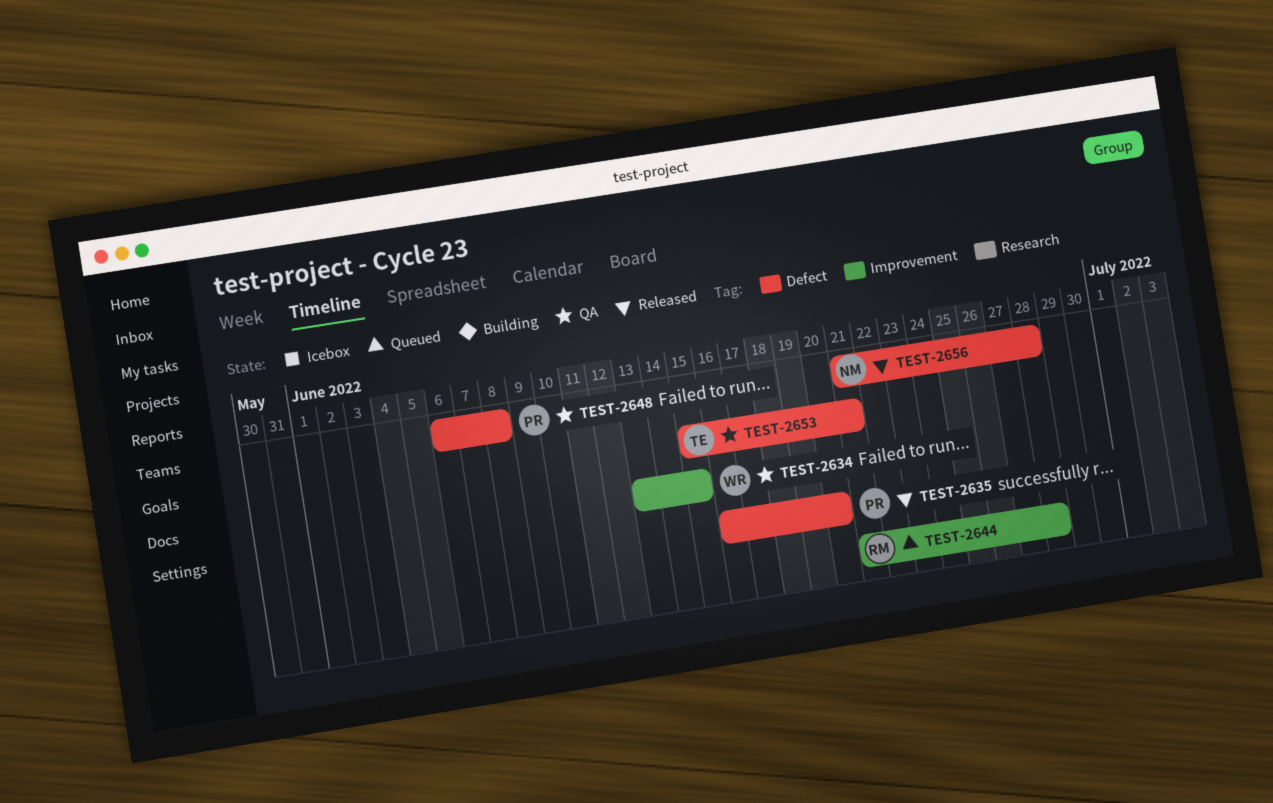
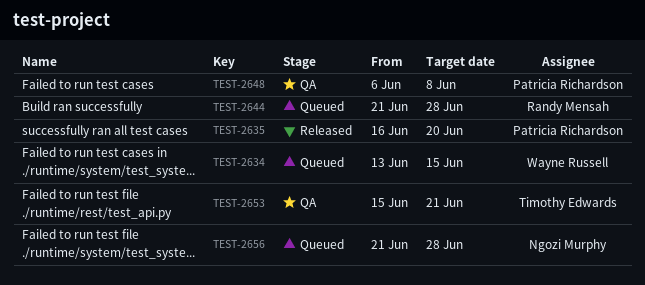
TEST-2634, status: QA -> Queued
TEST-2656, status: Released -> Queued

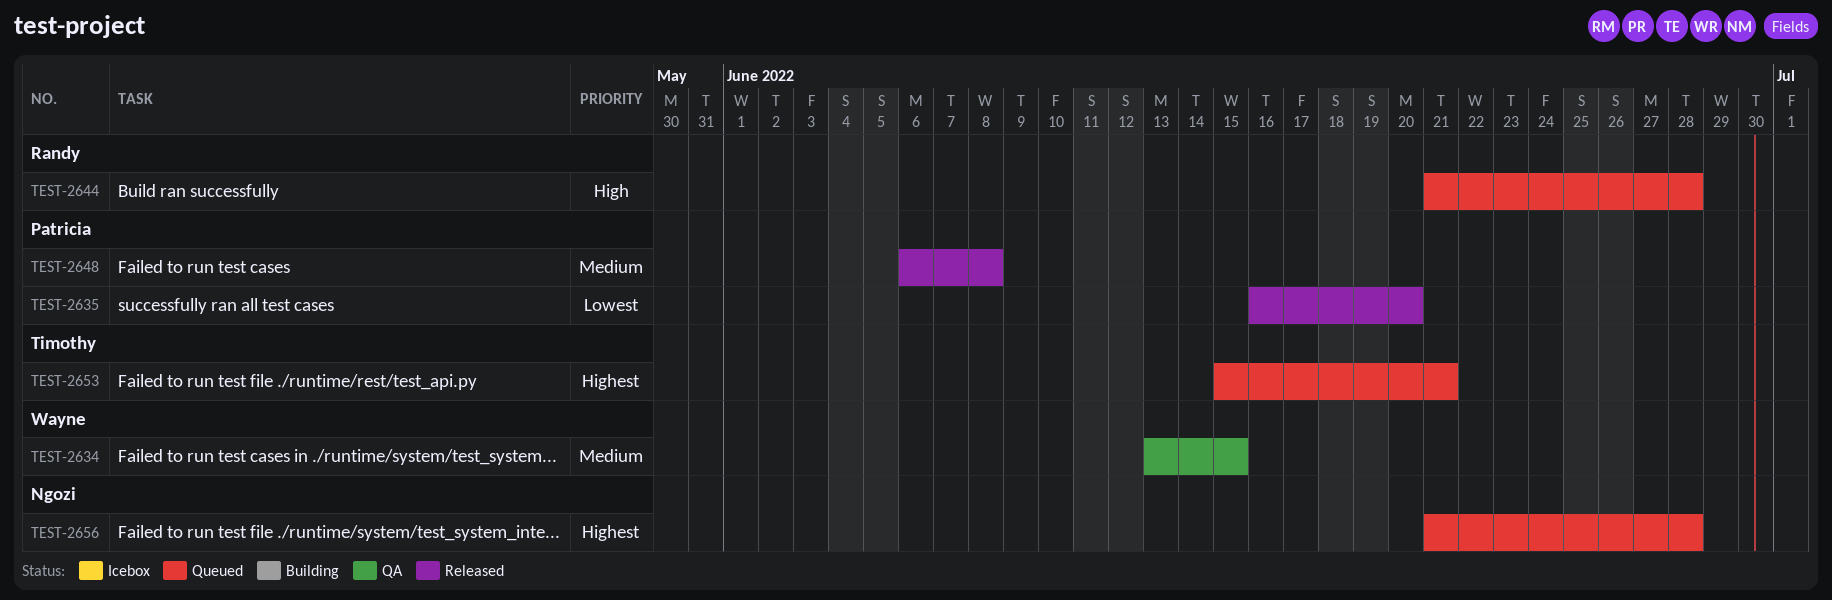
TEST-2634, status: Queued -> QA
TEST-2648, status: QA -> Released
TEST-2653, status: QA -> Queued

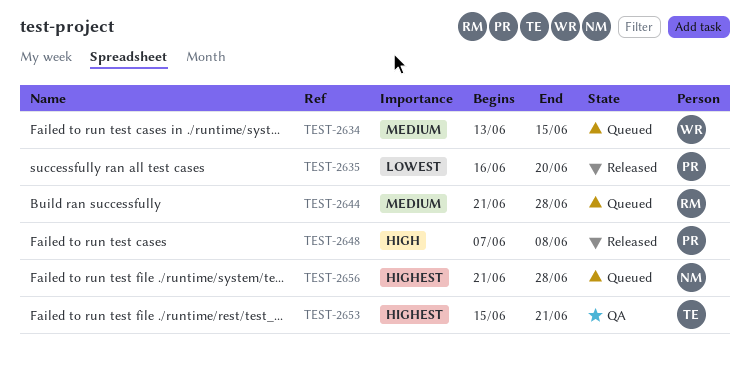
TEST-2634, status: QA -> Queued
TEST-2644, priority: High -> Medium
TEST-2648, priority: Medium -> High
TEST-2648, start: Jun 6 -> Jun 7
TEST-2653, status: Queued -> QA

